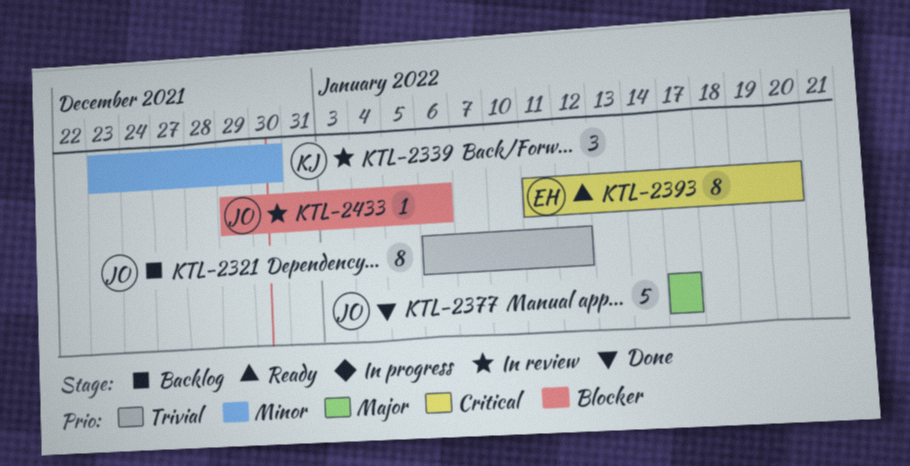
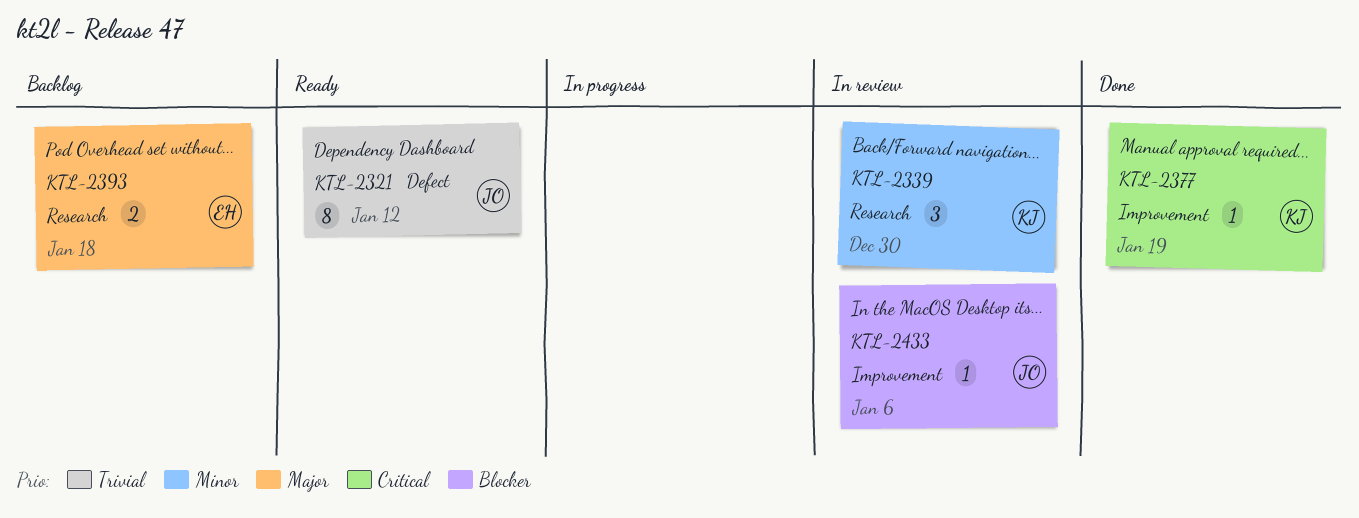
KTL-2321, status: Backlog -> Ready
KTL-2377, owner: JO -> KJ
KTL-2377, priority: Major -> Critical
KTL-2377, estimate: 5 -> 1
KTL-2377, due: Jan 17 -> Jan 19
KTL-2393, status: Ready -> Backlog
KTL-2393, priority: Critical -> Major
KTL-2393, estimate: 8 -> 2
KTL-2393, due: Jan 20 -> Jan 18

